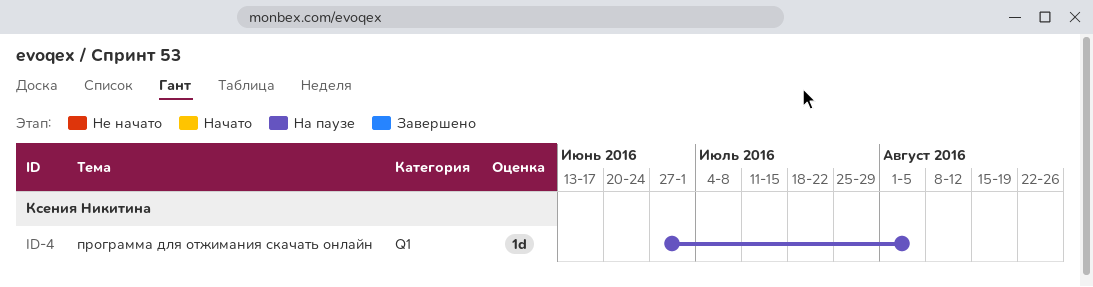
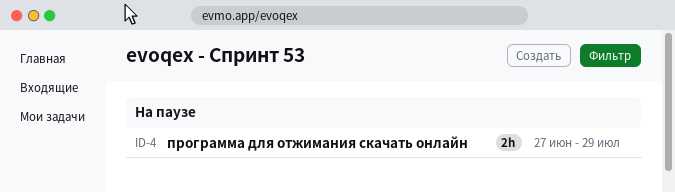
ID-4, estimate: 1d -> 2h
ID-4, due: Aug 5 -> Jul 29

